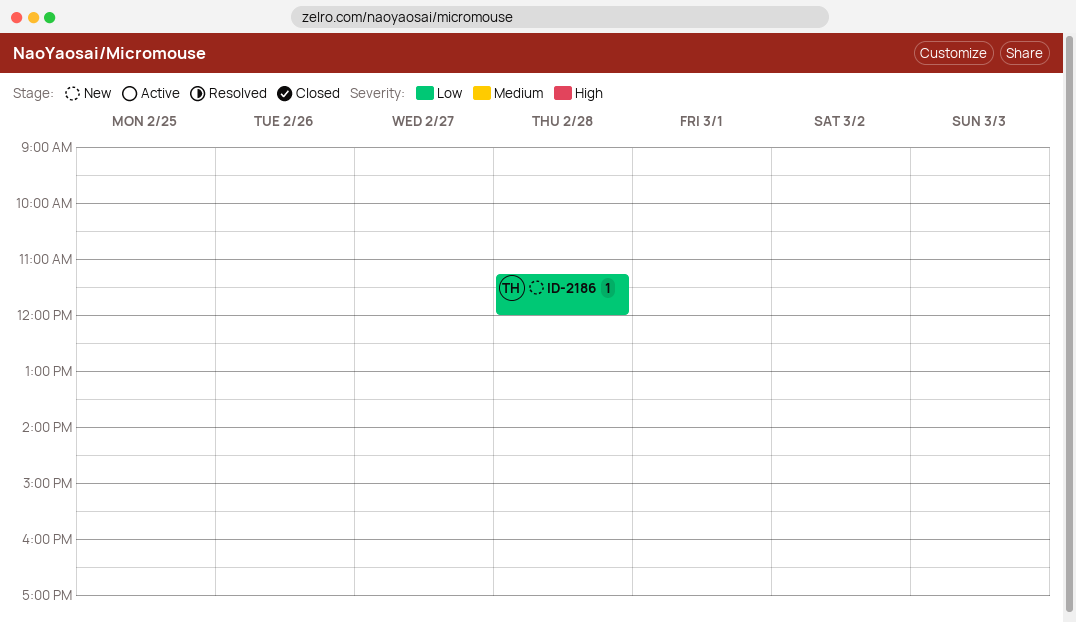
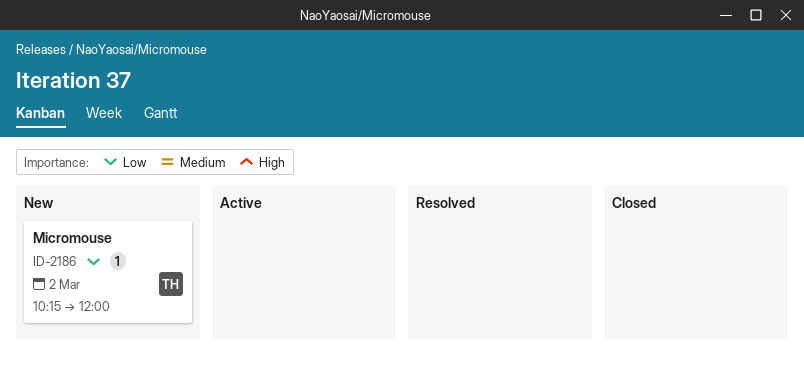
ID-2186, day: Feb 28 -> Mar 2
ID-2186, begins: 11:15 -> 10:15

